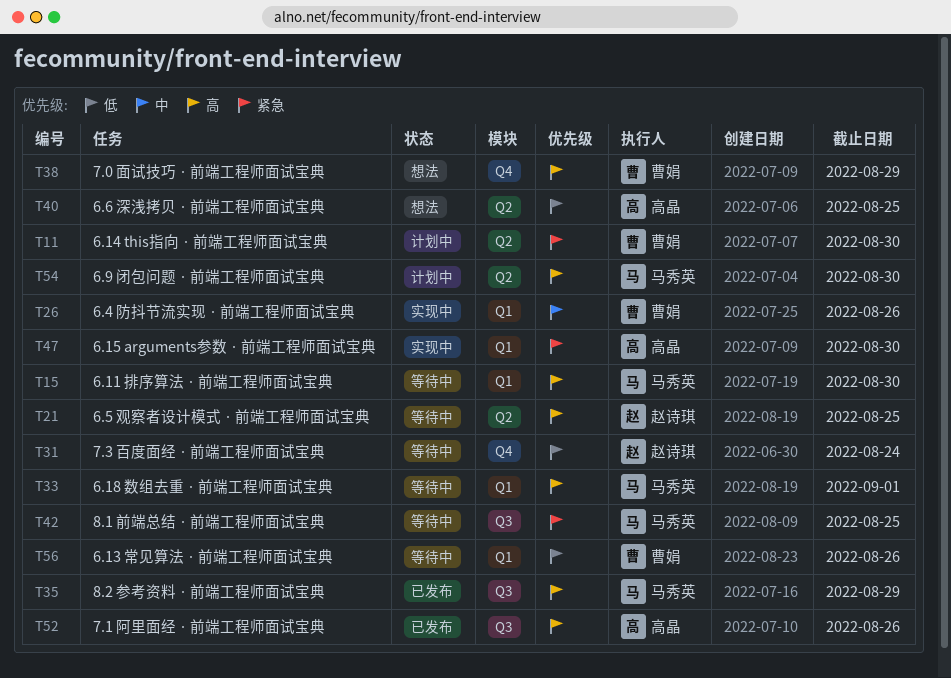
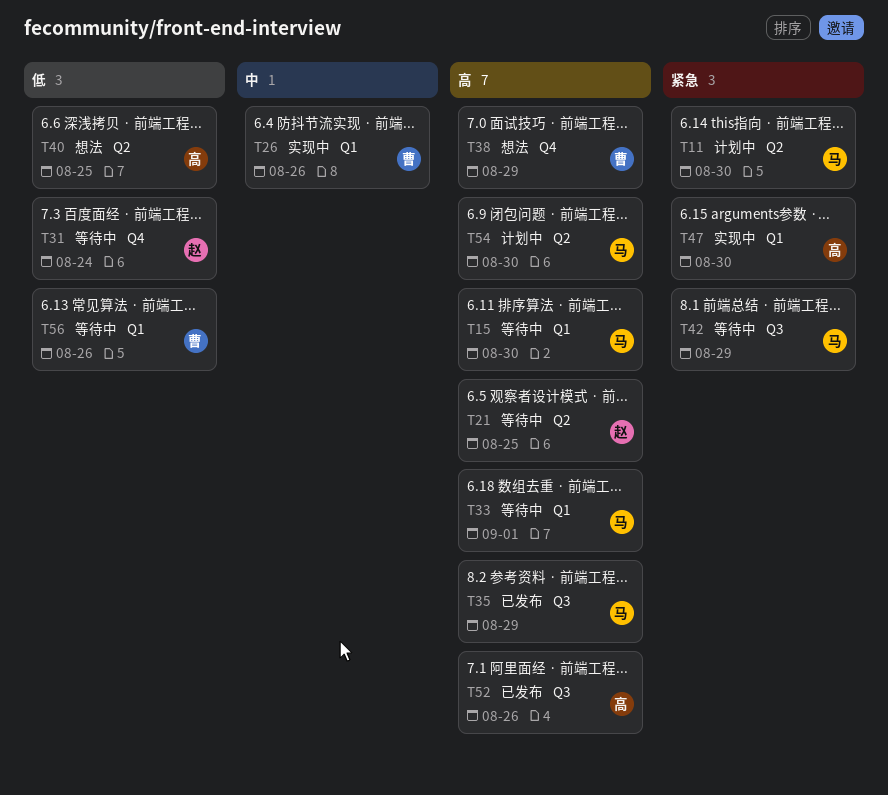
T11, owner: 曹娟 -> 马秀英
T42, due: Aug 25 -> Aug 29

